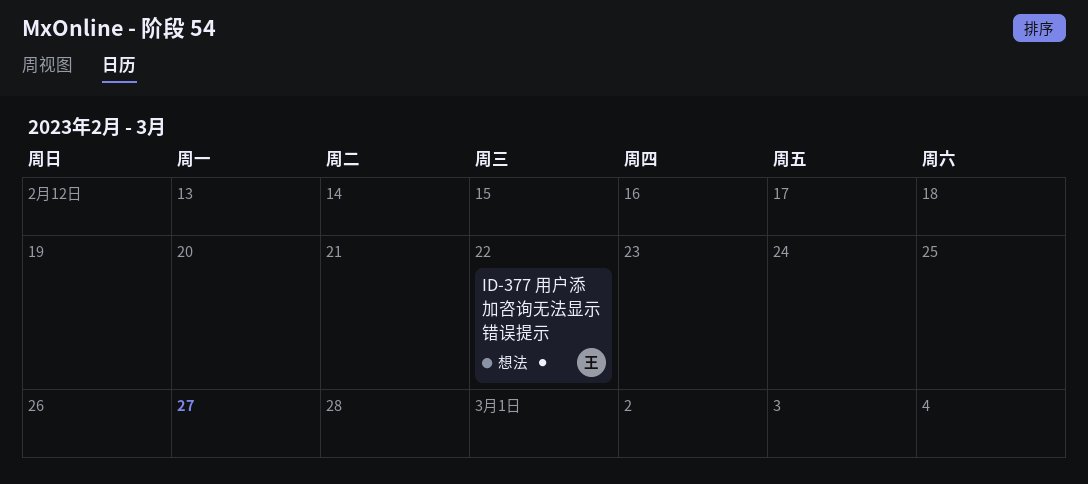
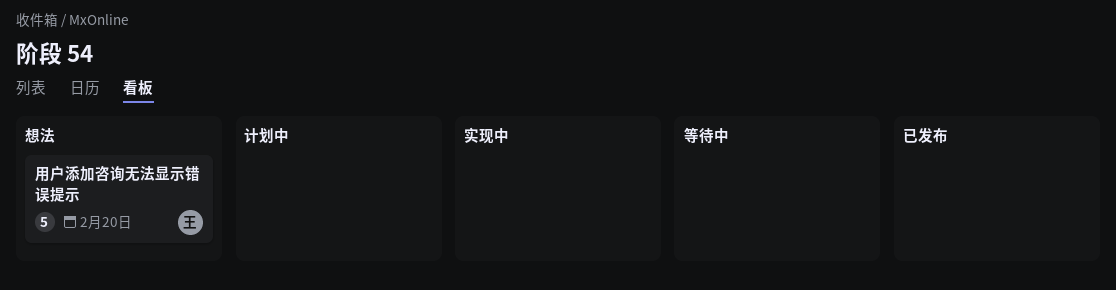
用户添加咨询无法显示错误提示, estimate: 1 -> 5
用户添加咨询无法显示错误提示, due: Feb 22 -> Feb 20

